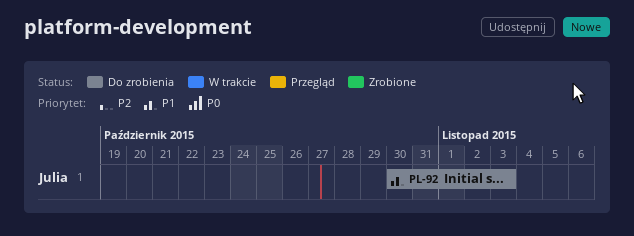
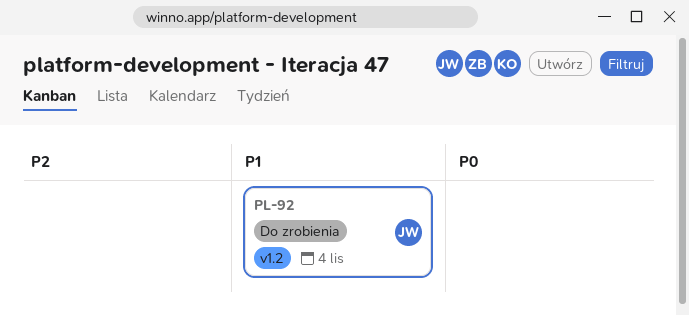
PL-92, due: Nov 3 -> Nov 4

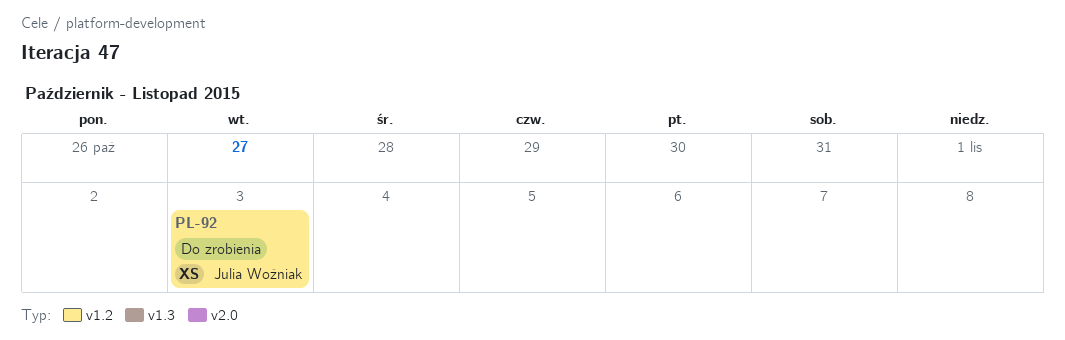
PL-92, due: Nov 4 -> Nov 3

